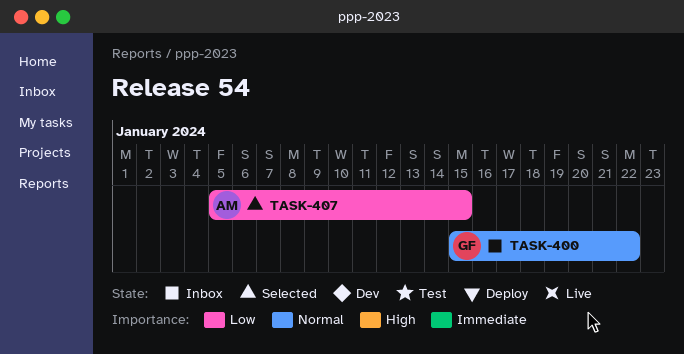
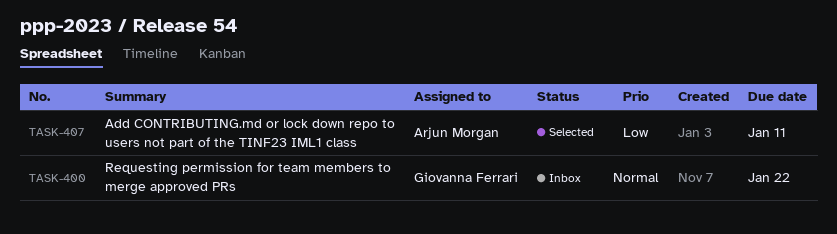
TASK-407, due: Jan 15 -> Jan 11

